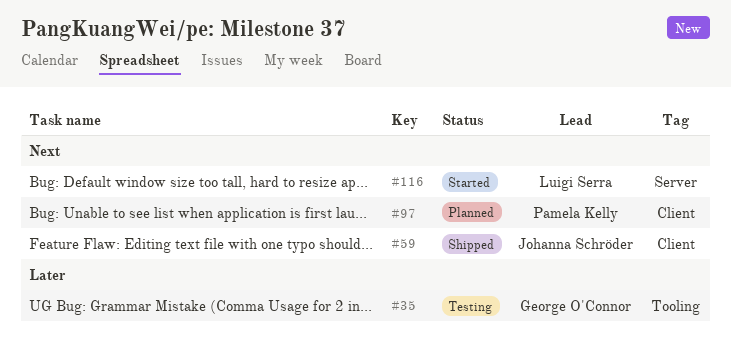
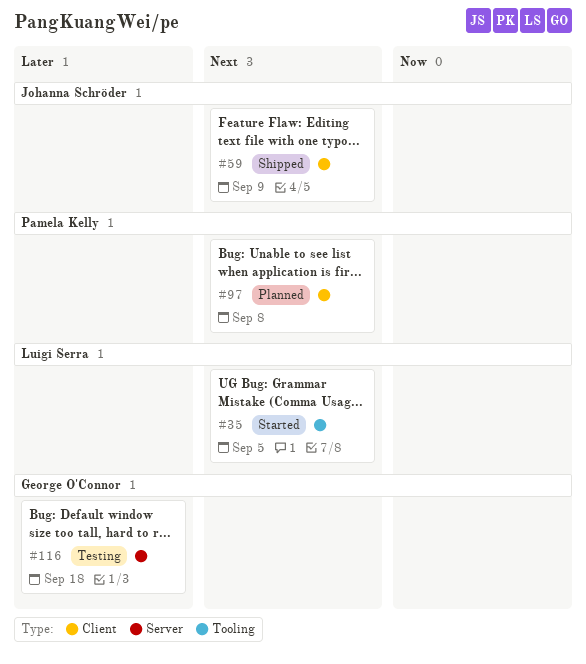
#35, status: Testing -> Started
#35, owner: George O'Connor -> Luigi Serra
#35, priority: Later -> Next
#116, status: Started -> Testing
#116, owner: Luigi Serra -> George O'Connor
#116, priority: Next -> Later

